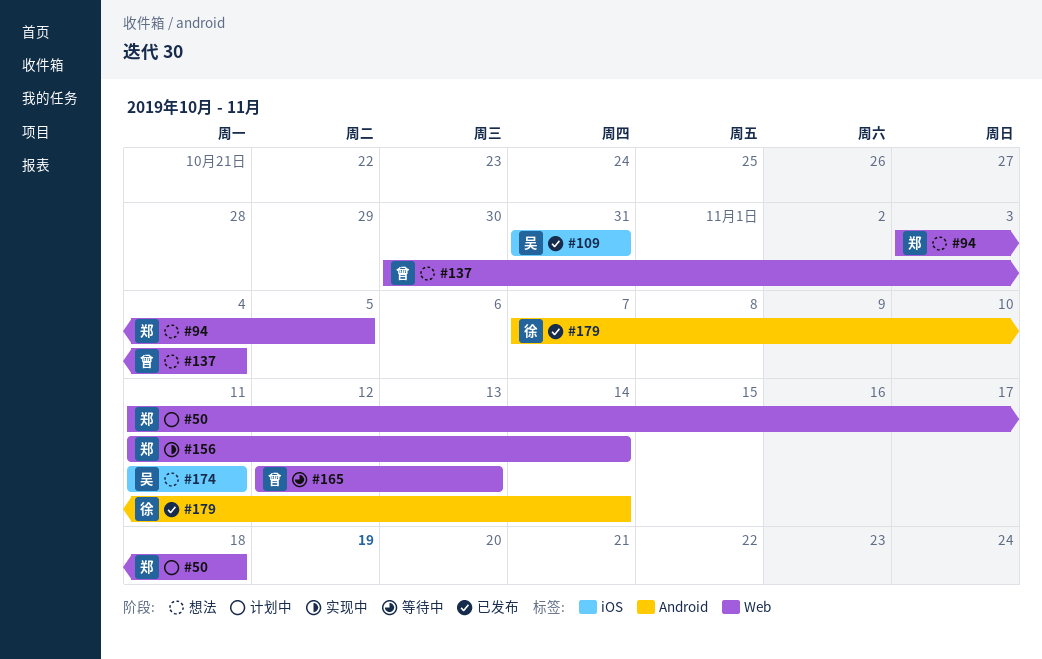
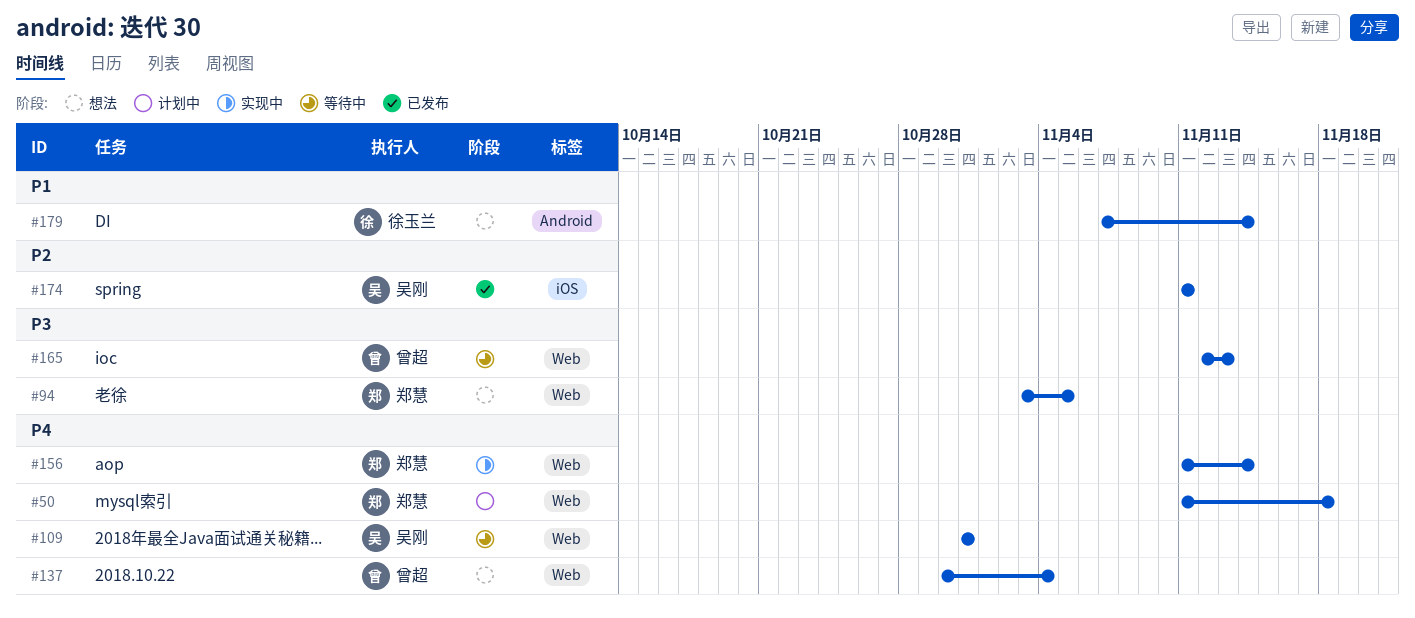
#109, status: 已发布 -> 等待中
#109, label: iOS -> Web
#174, status: 想法 -> 已发布
#179, status: 已发布 -> 想法

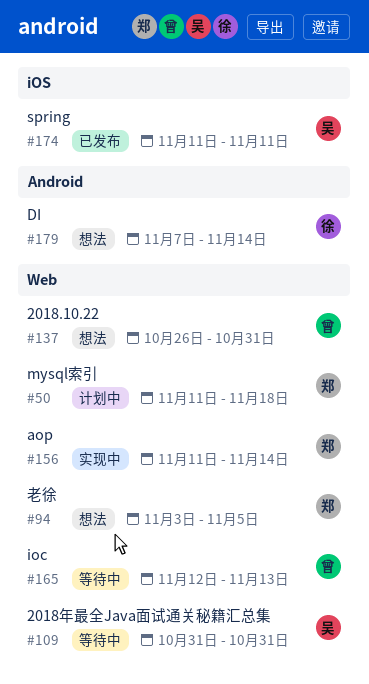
#137, start: Oct 30 -> Oct 26
#137, due: Nov 4 -> Oct 31

